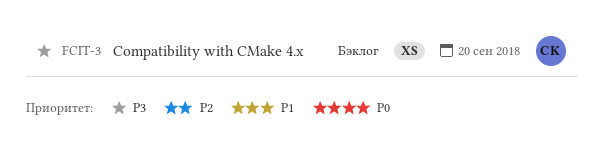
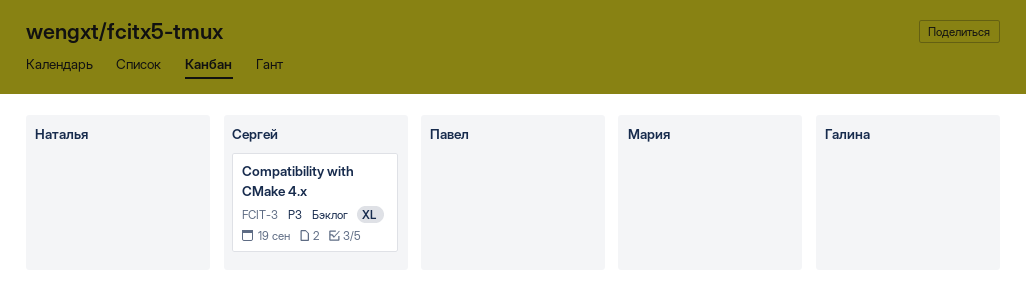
FCIT-3, estimate: XS -> XL
FCIT-3, due: Sep 20 -> Sep 19

